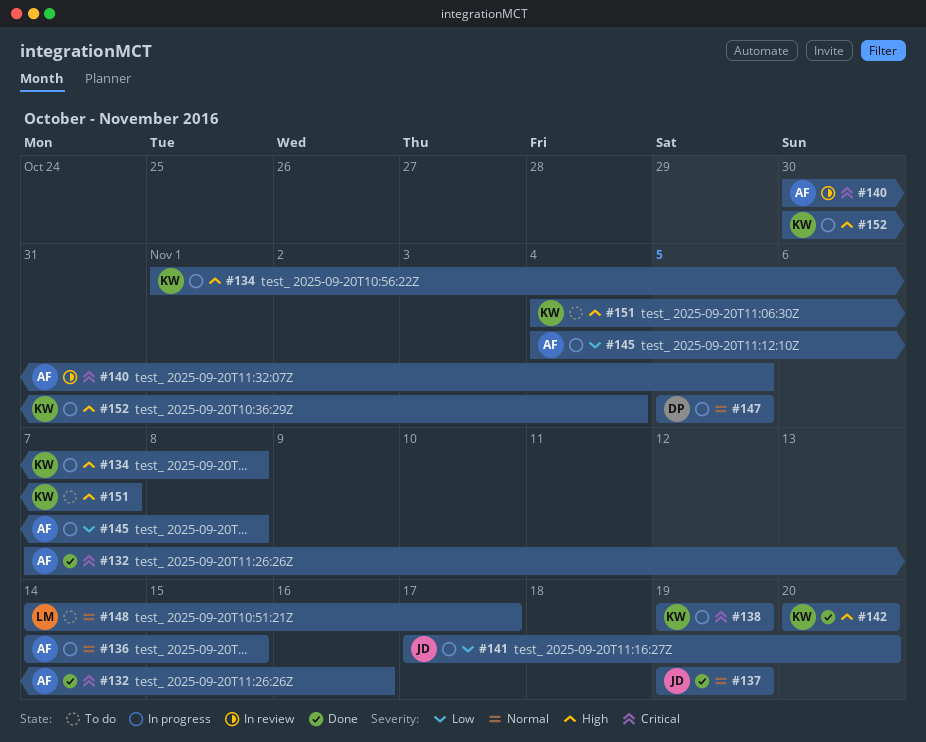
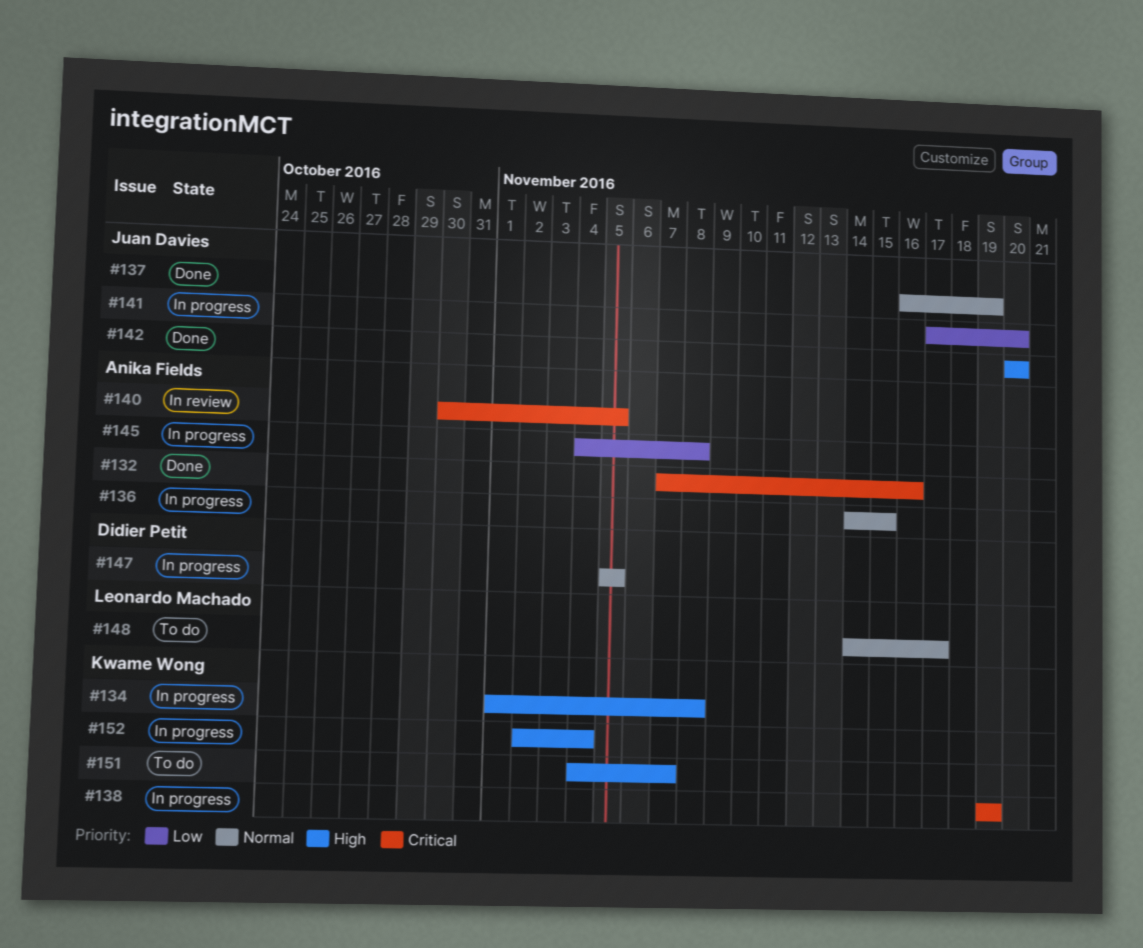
#137, start: Nov 19 -> Nov 16
#142, owner: Kwame Wong -> Juan Davies
#152, start: Oct 30 -> Nov 2

